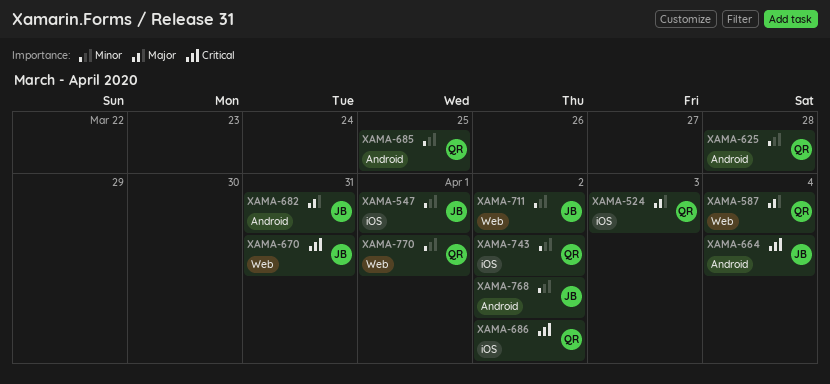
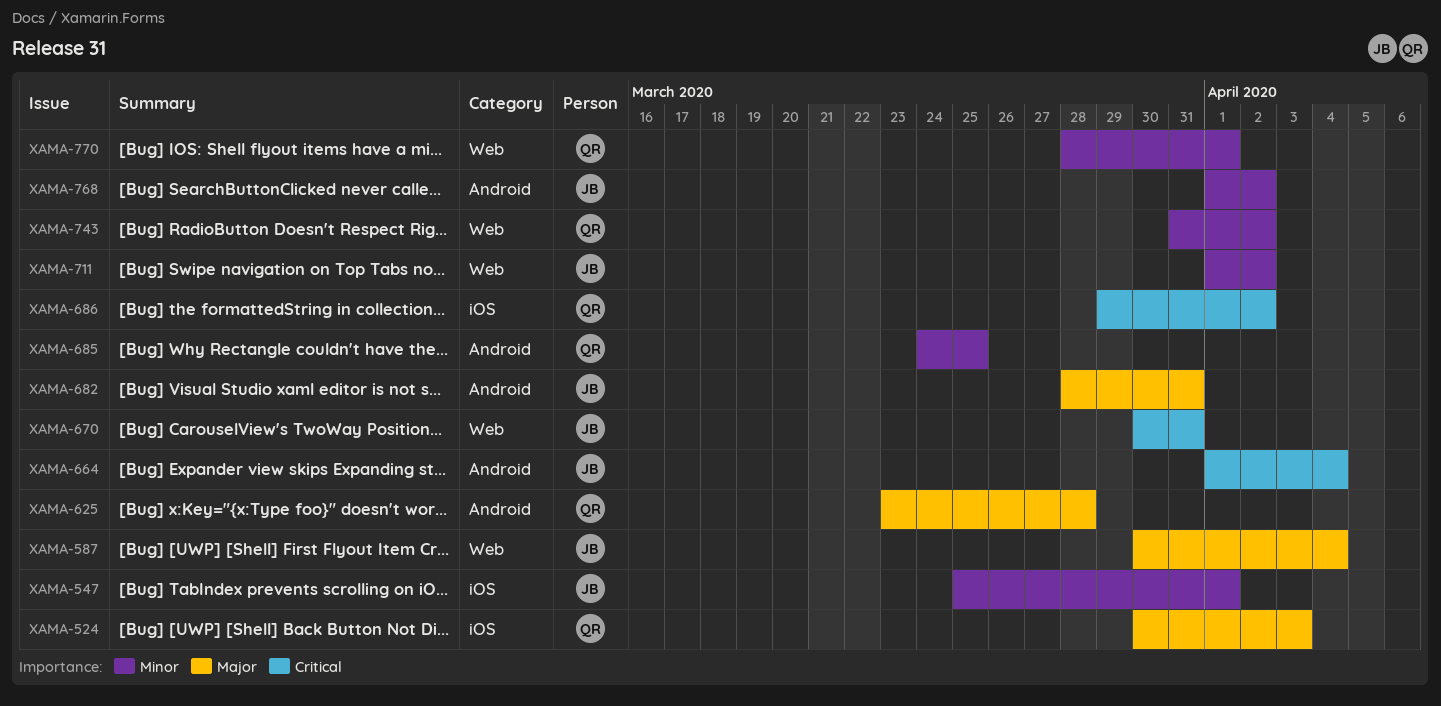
XAMA-587, owner: QR -> JB
XAMA-625, priority: Minor -> Major
XAMA-743, label: iOS -> Web

